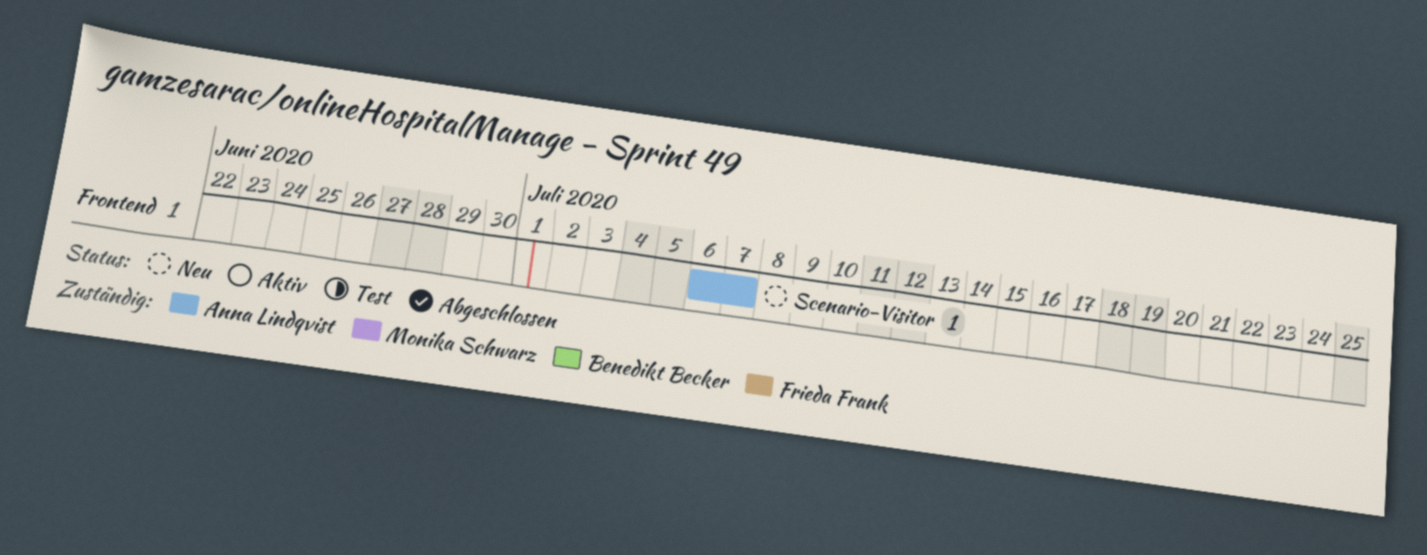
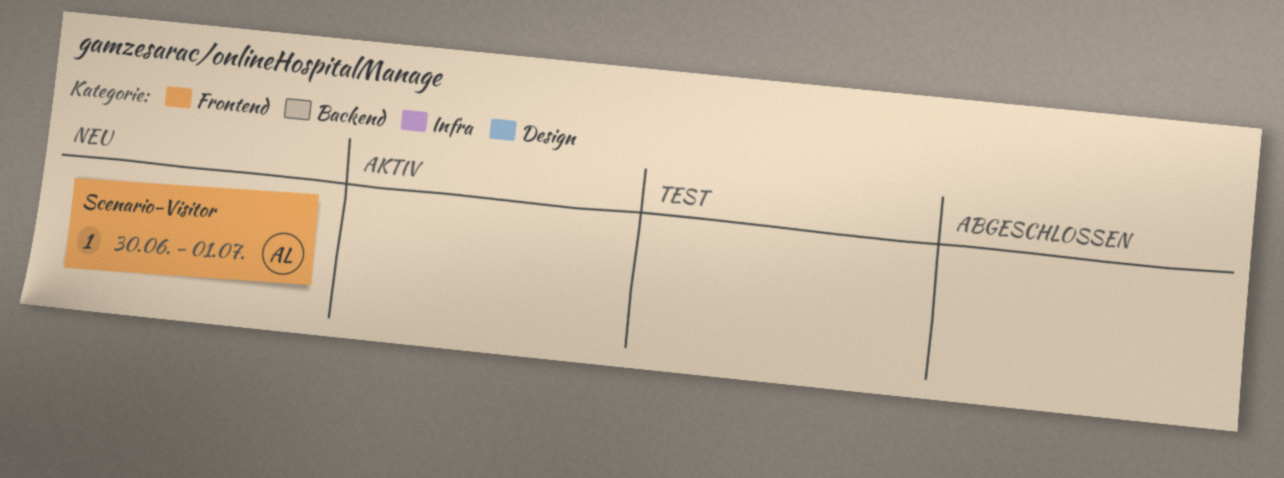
Scenario-Visitor, start: Jul 6 -> Jun 30
Scenario-Visitor, due: Jul 7 -> Jul 1

